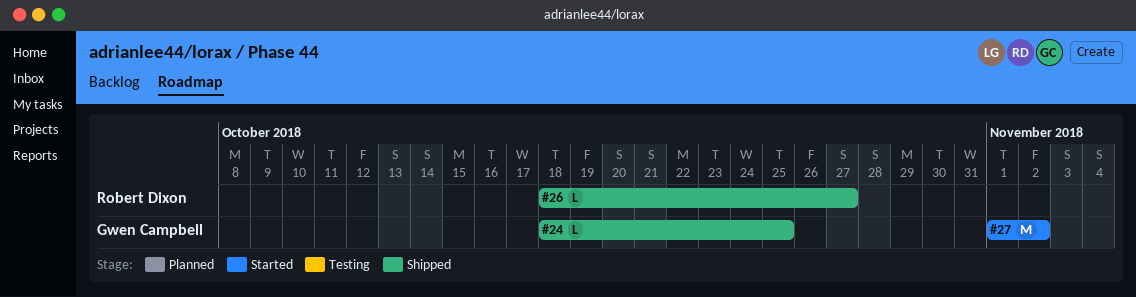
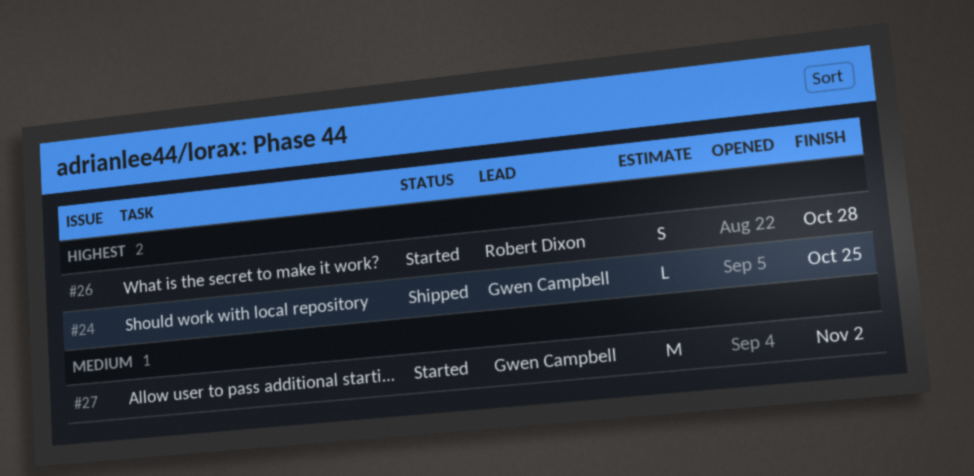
#26, status: Shipped -> Started
#26, estimate: L -> S
#26, due: Oct 27 -> Oct 28

